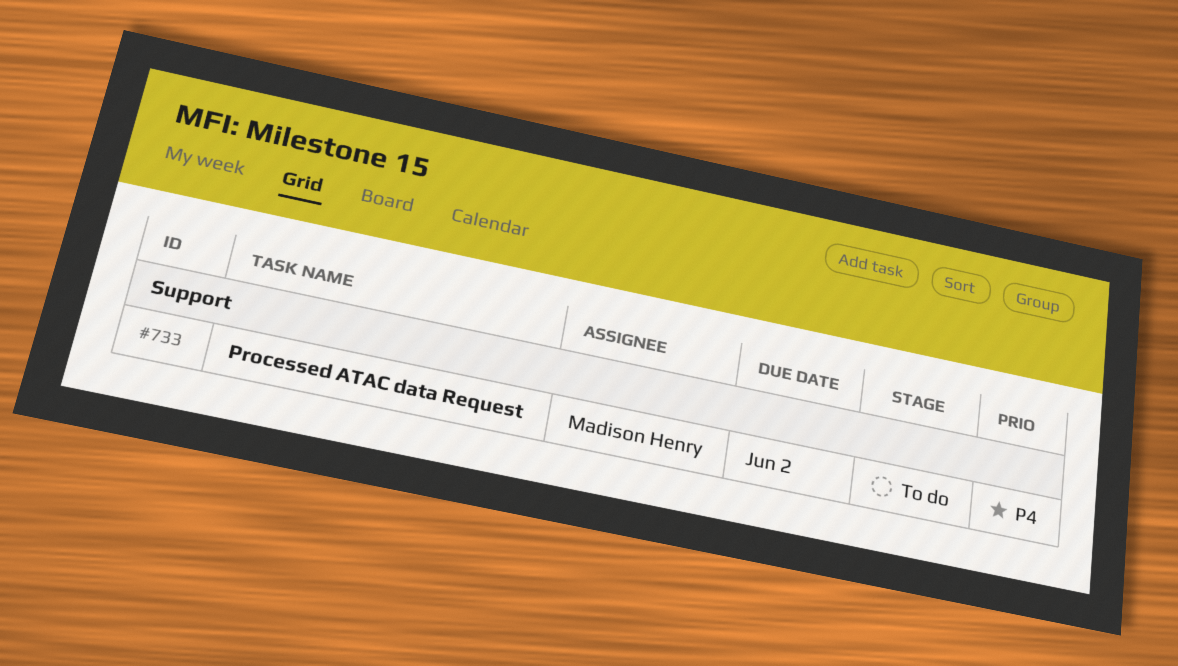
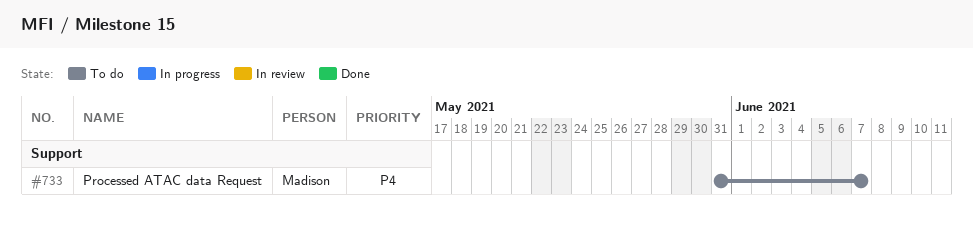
#733, due: Jun 2 -> Jun 7

